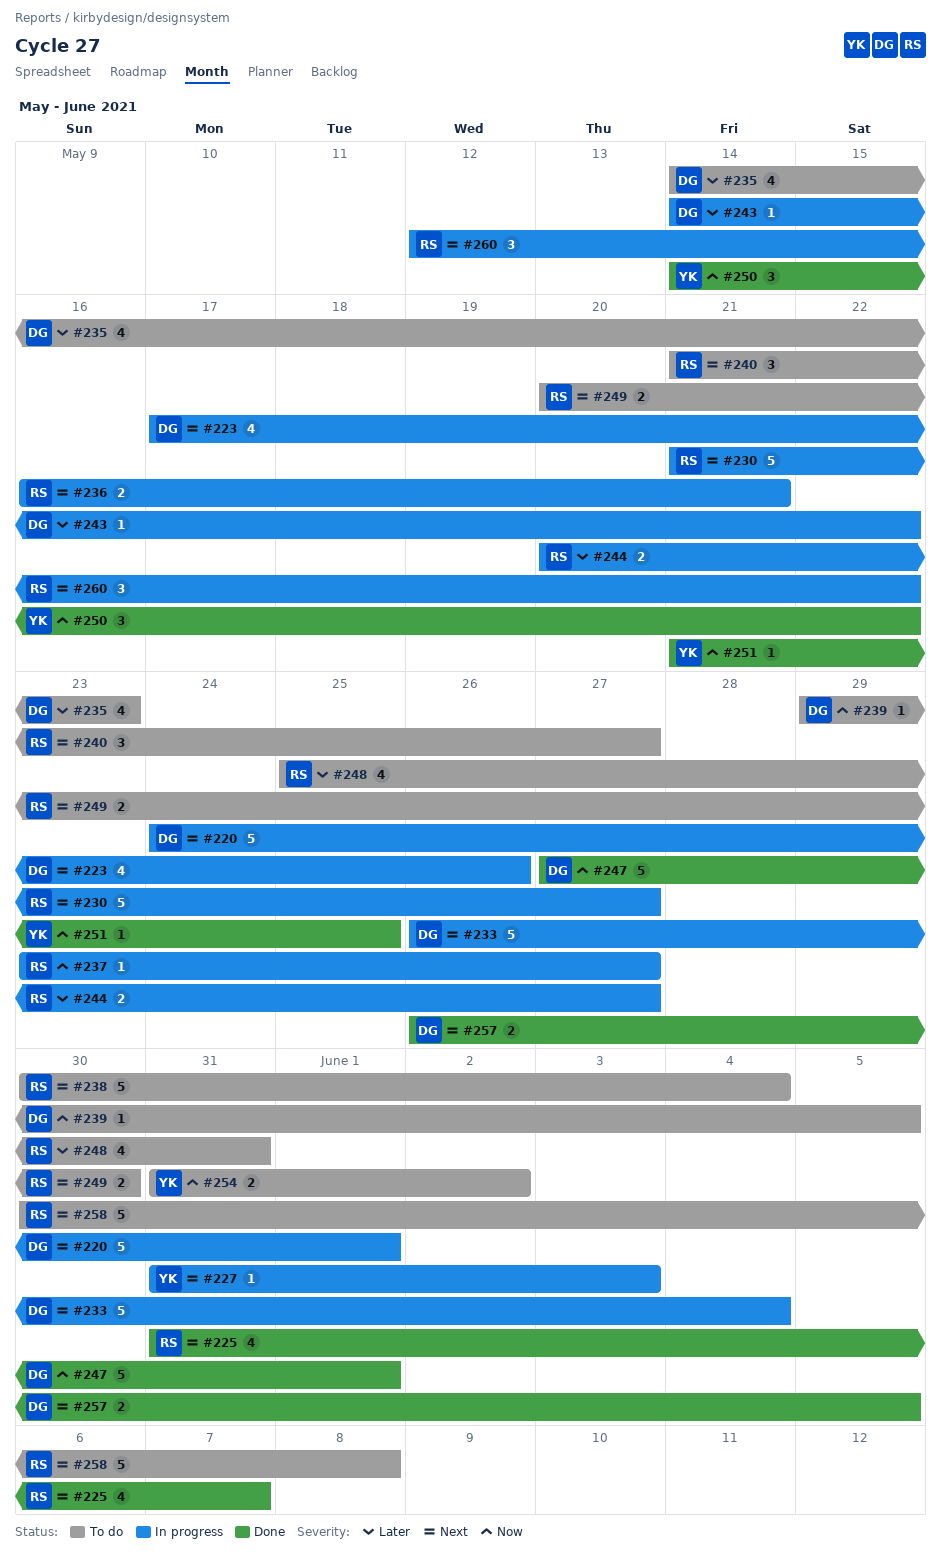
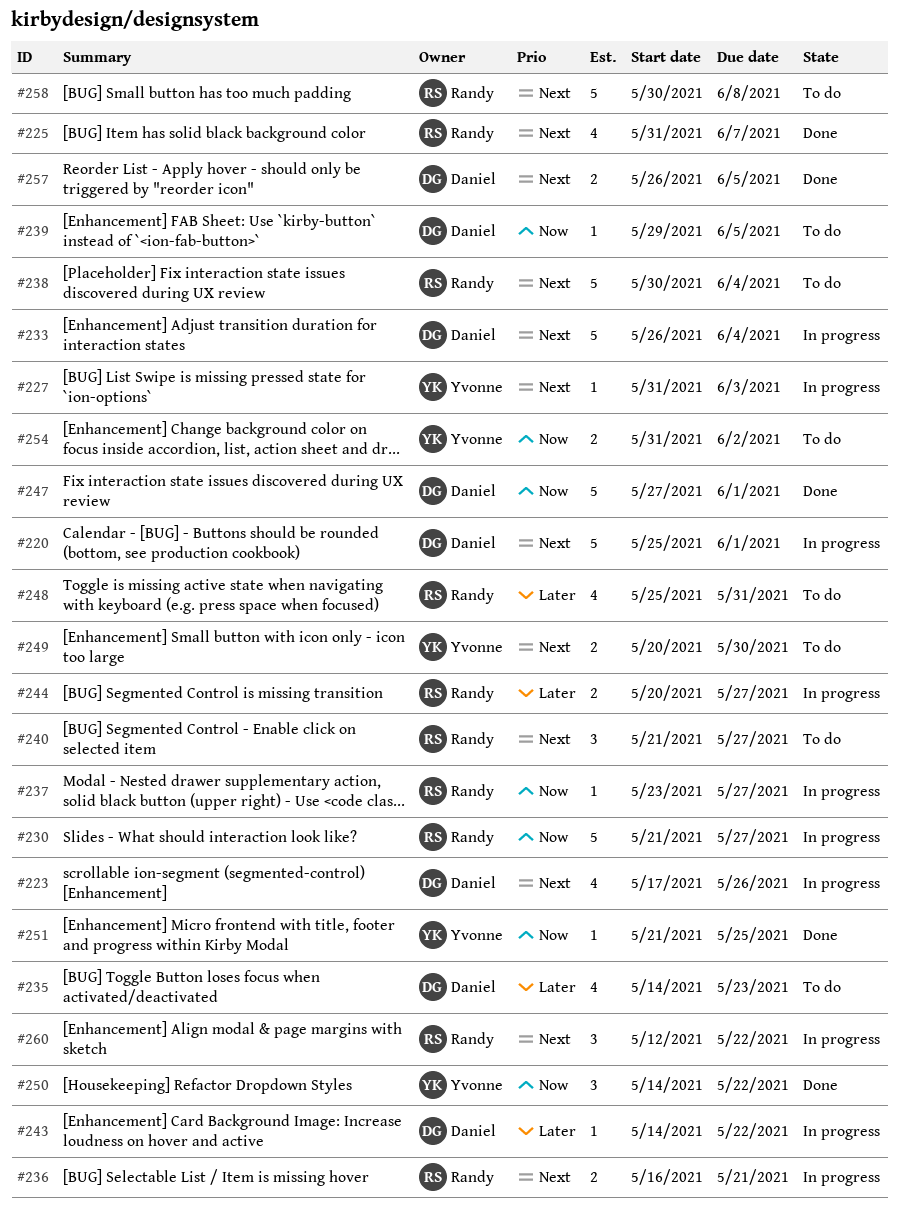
#220, start: May 24 -> May 25
#230, priority: Next -> Now
#249, owner: Randy -> Yvonne

